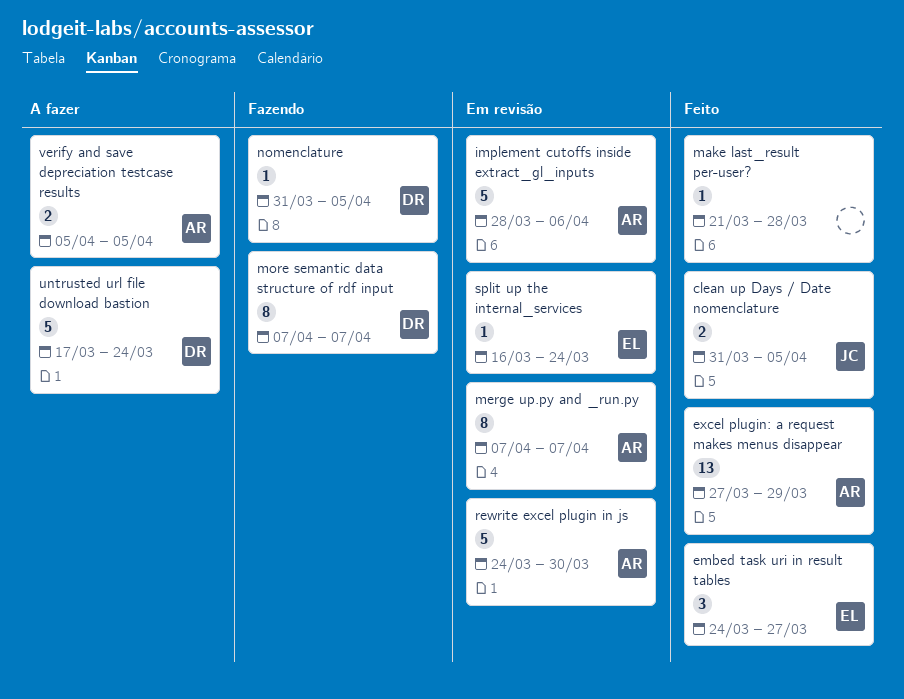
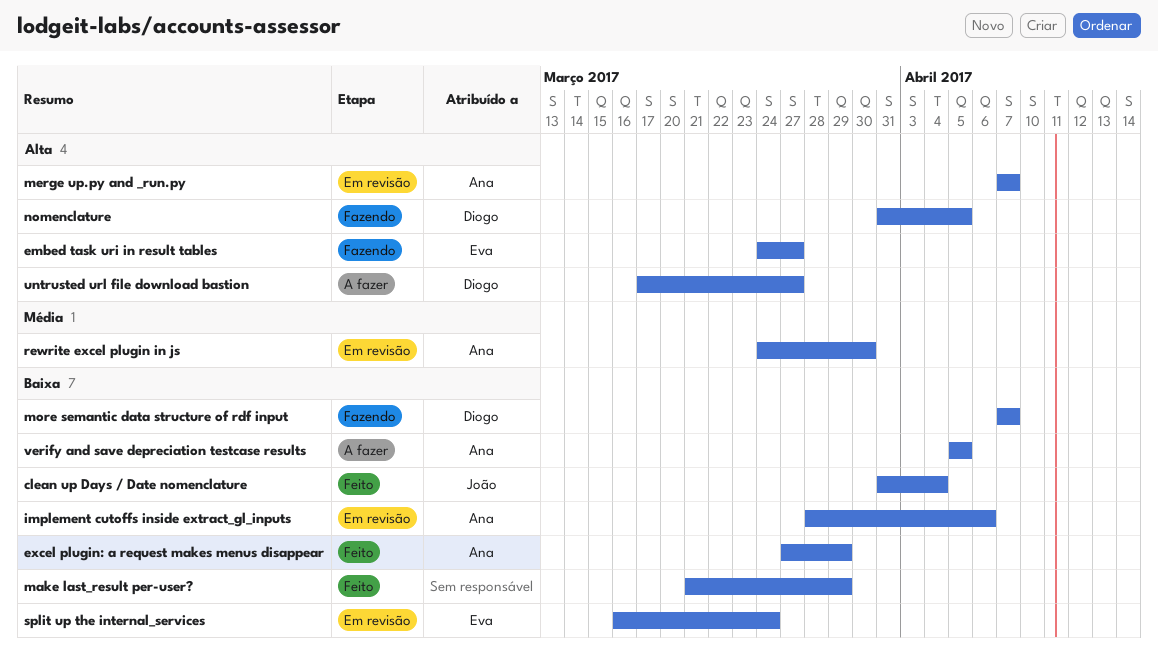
clean up Days / Date nomenclature, due: Apr 5 -> Apr 4
embed task uri in result tables, status: Feito -> Fazendo
make last_result per-user?, due: Mar 28 -> Mar 29
untrusted url file download bastion, due: Mar 24 -> Mar 27

